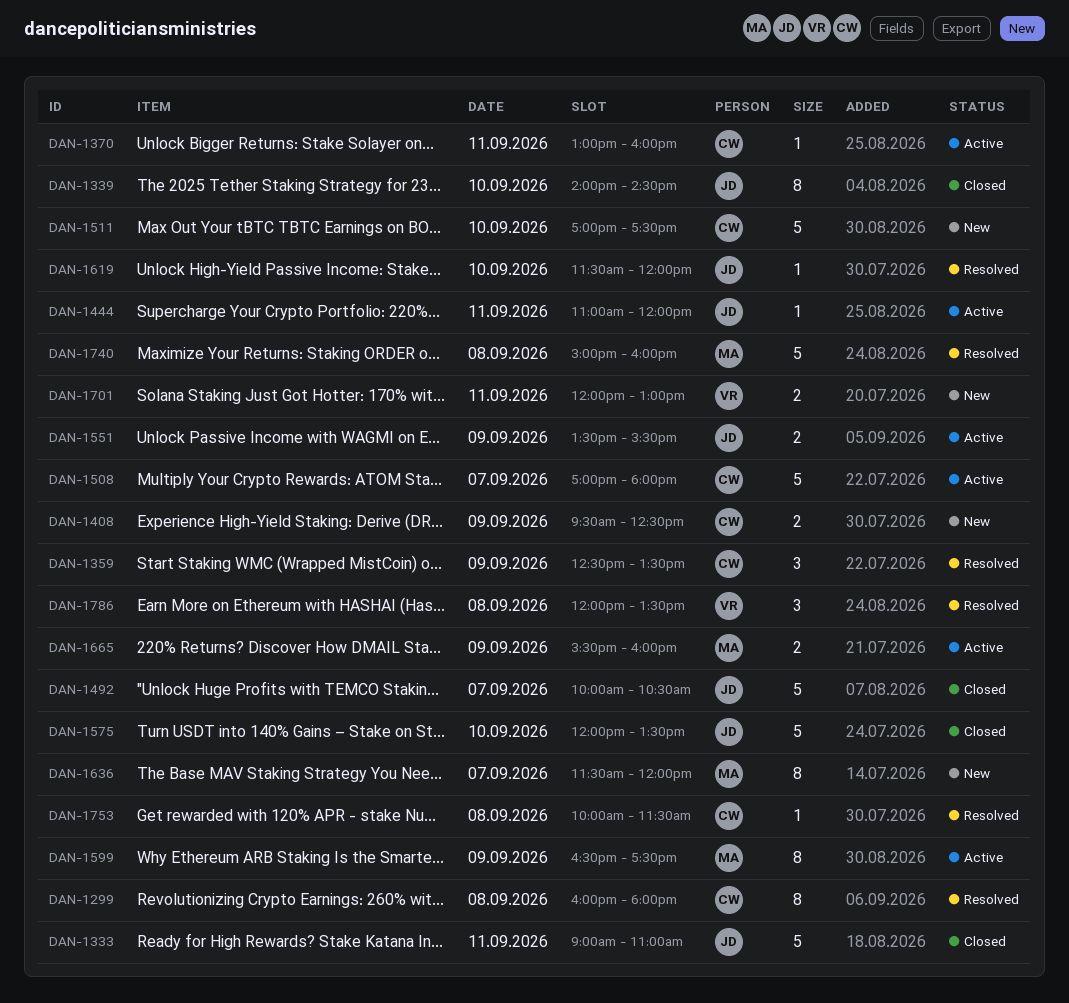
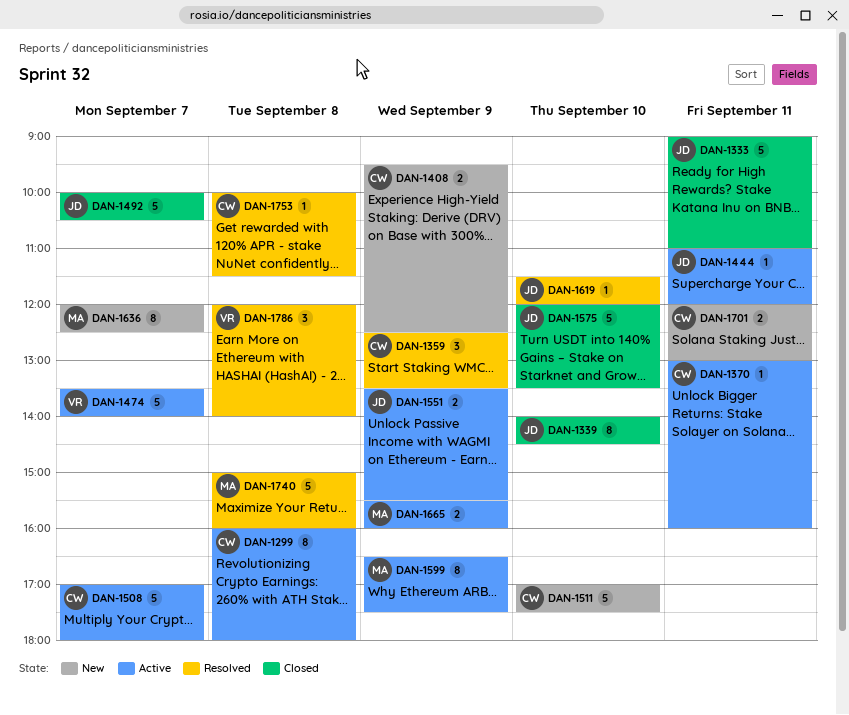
DAN-1299, status: Resolved -> Active
DAN-1474: none -> present
DAN-1636, begins: 11:30 -> 12:00
DAN-1636, ends: 12:00 -> 12:30
DAN-1701, owner: VR -> CW
DAN-1786, ends: 13:30 -> 14:00

